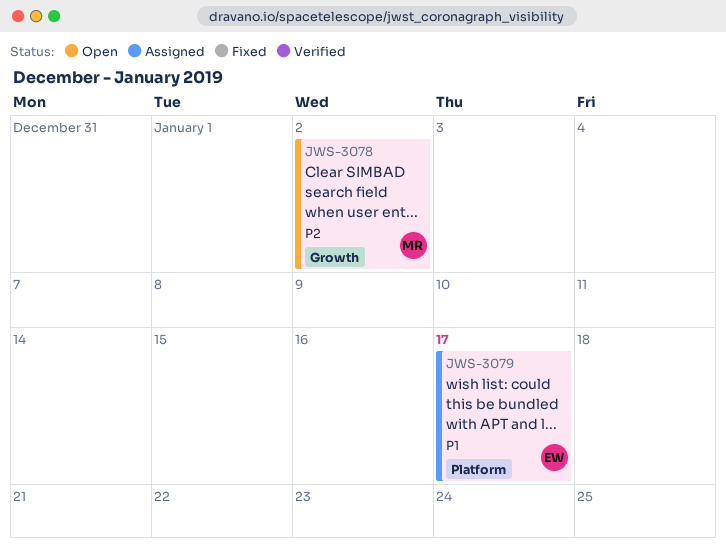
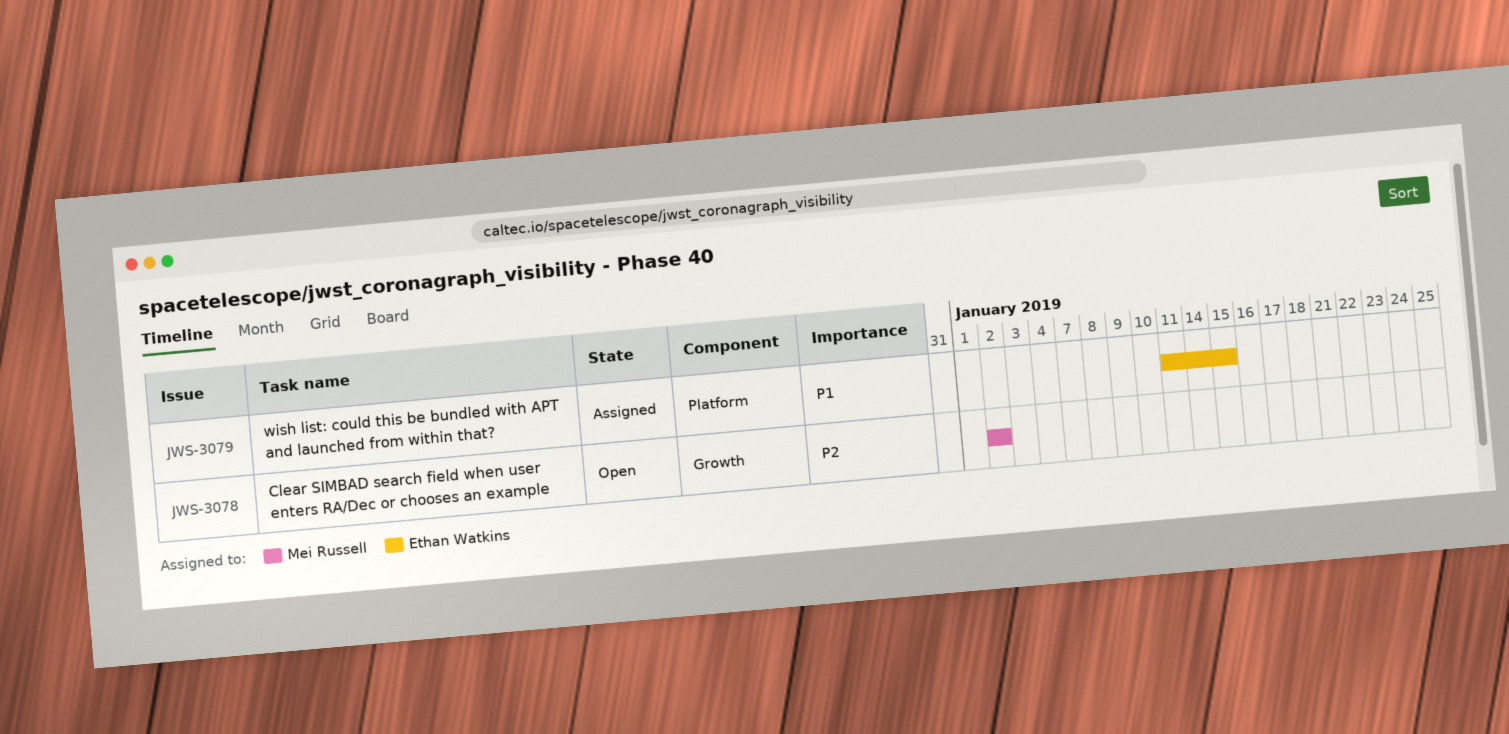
JWS-3079, due: Jan 17 -> Jan 15

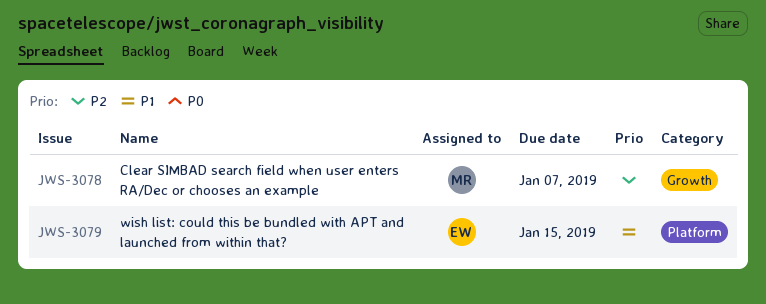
JWS-3078, due: Jan 2 -> Jan 7

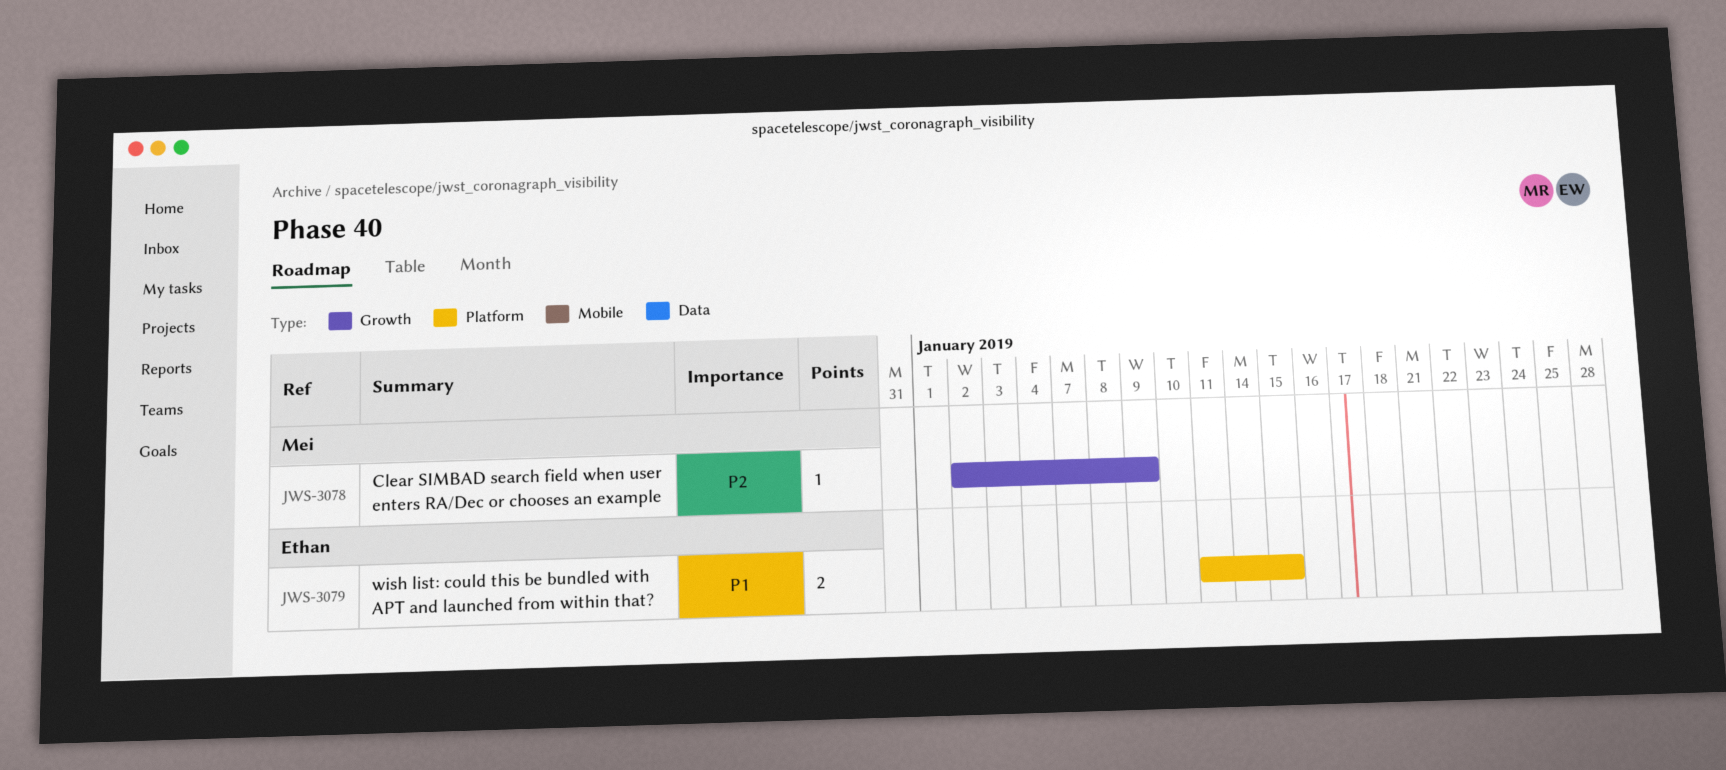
JWS-3078, due: Jan 7 -> Jan 9

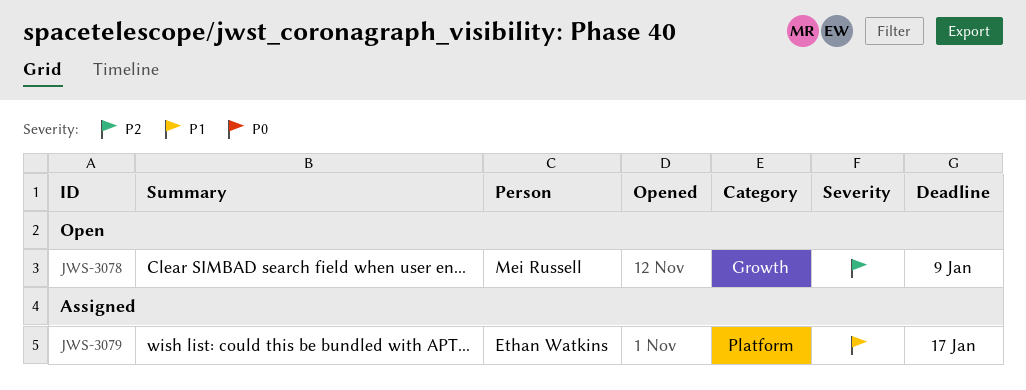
JWS-3079, due: Jan 15 -> Jan 17

